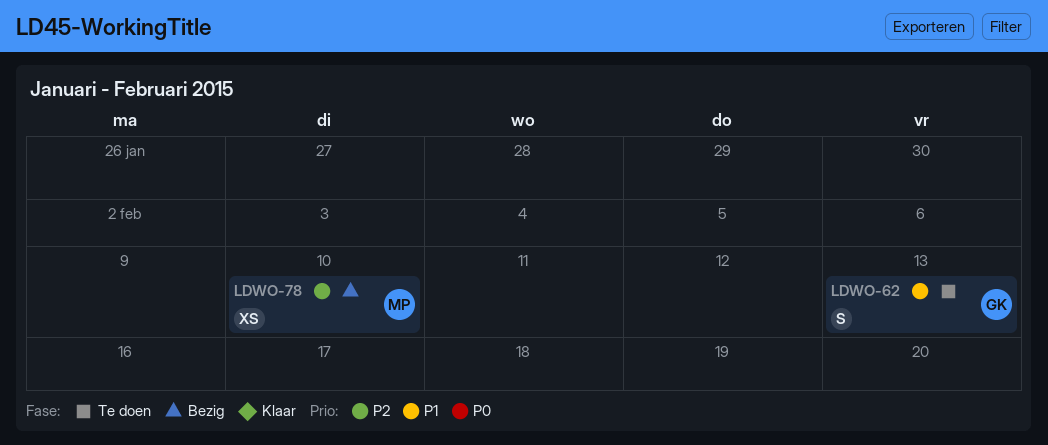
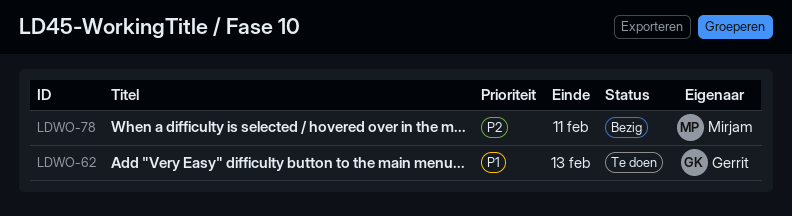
LDWO-78, due: Feb 10 -> Feb 11

